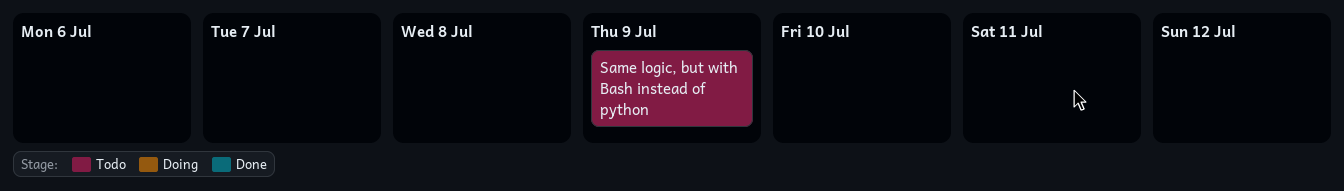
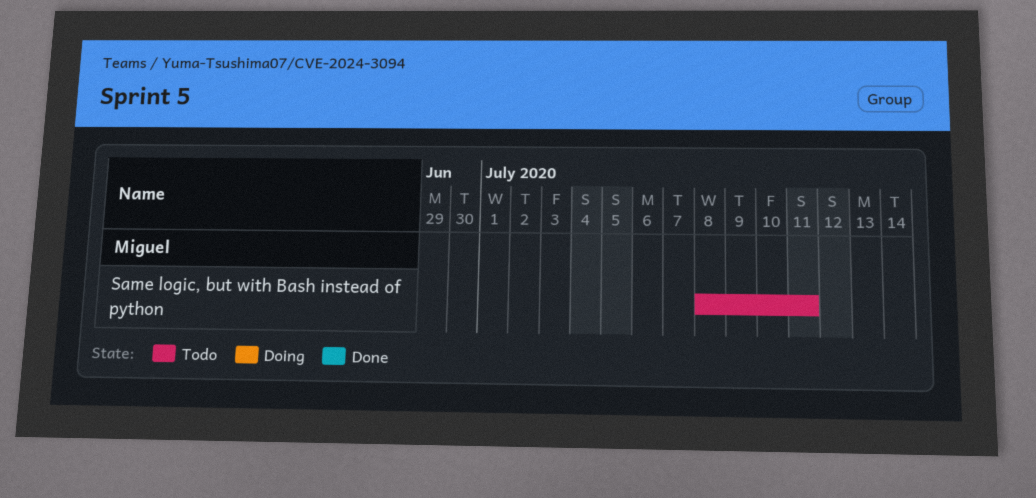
Same logic, but with Bash instead of python, due: Jul 9 -> Jul 11

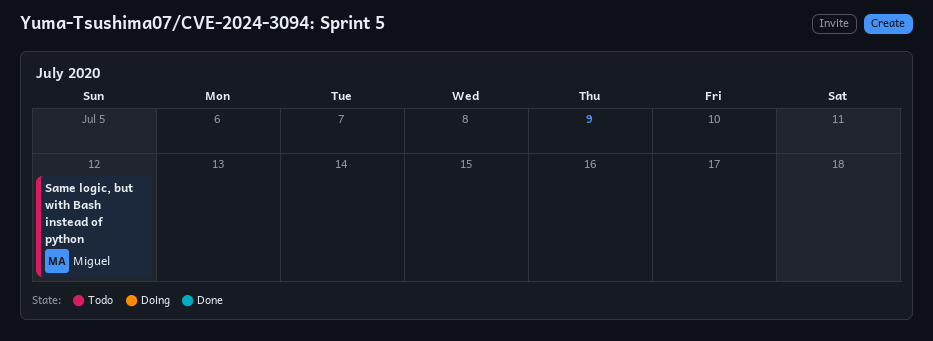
Same logic, but with Bash instead of python, due: Jul 11 -> Jul 12

